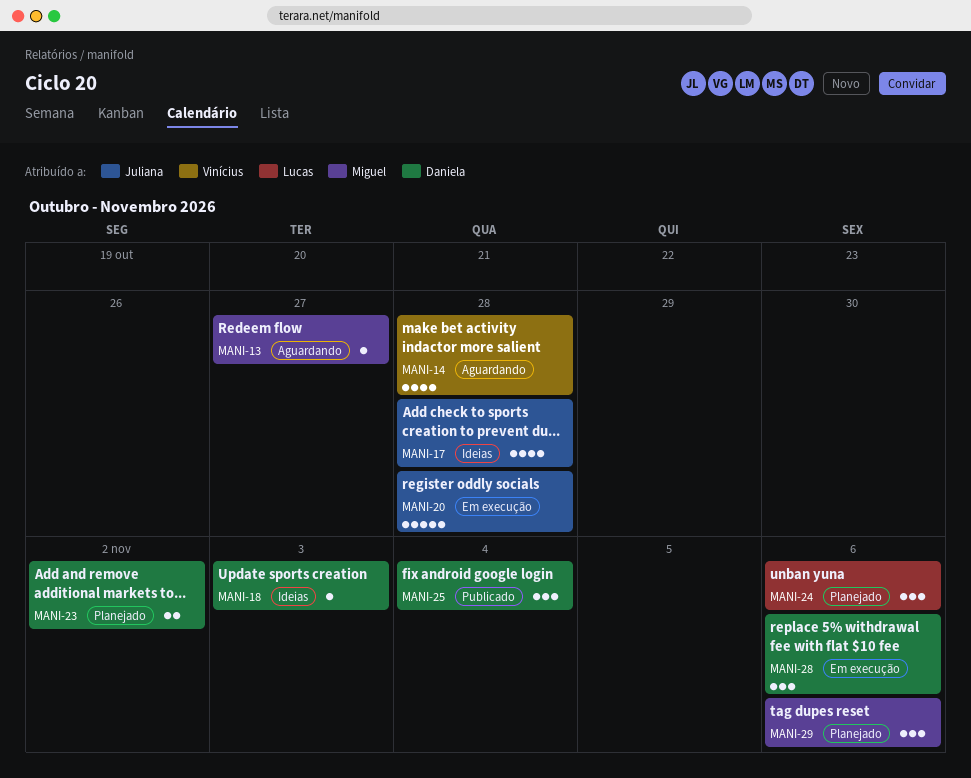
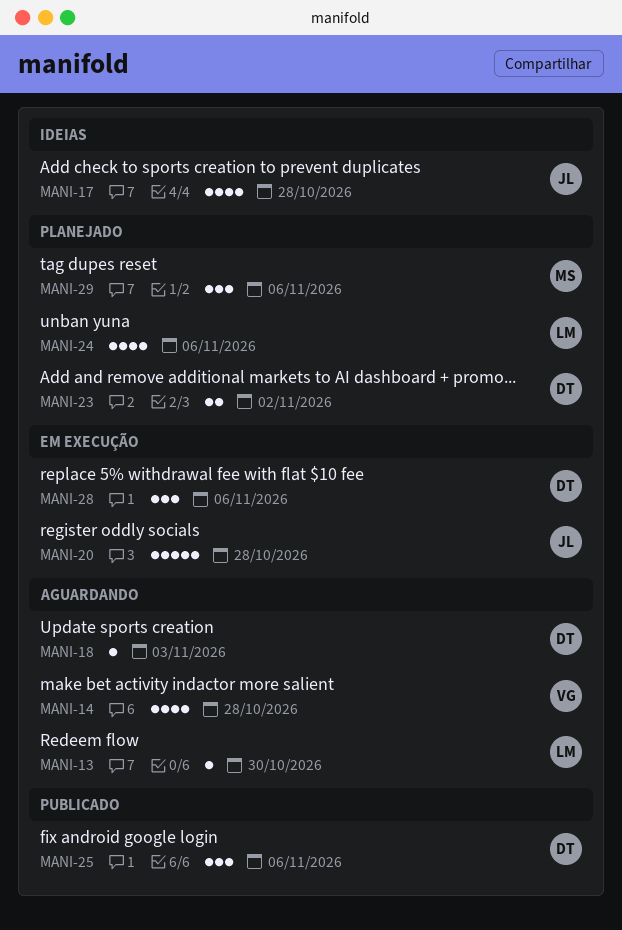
MANI-13, owner: Miguel -> Lucas
MANI-13, due: Oct 27 -> Oct 30
MANI-18, status: Ideias -> Aguardando
MANI-24, estimate: 3 -> 4
MANI-25, due: Nov 4 -> Nov 6

